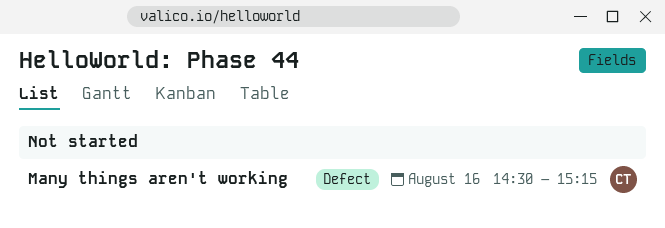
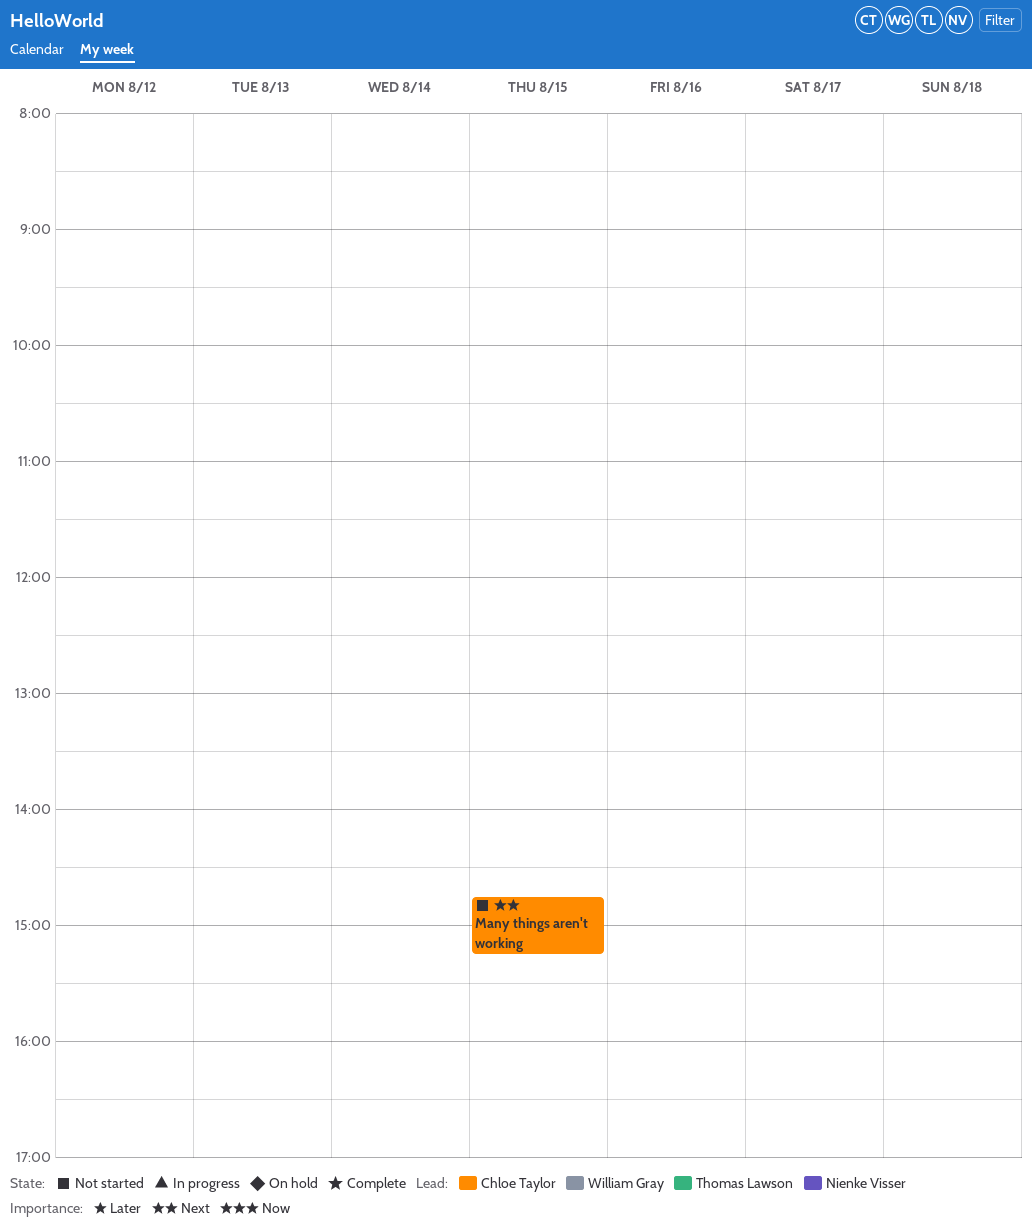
Many things aren't working, day: Aug 16 -> Aug 15
Many things aren't working, begins: 14:30 -> 14:45

